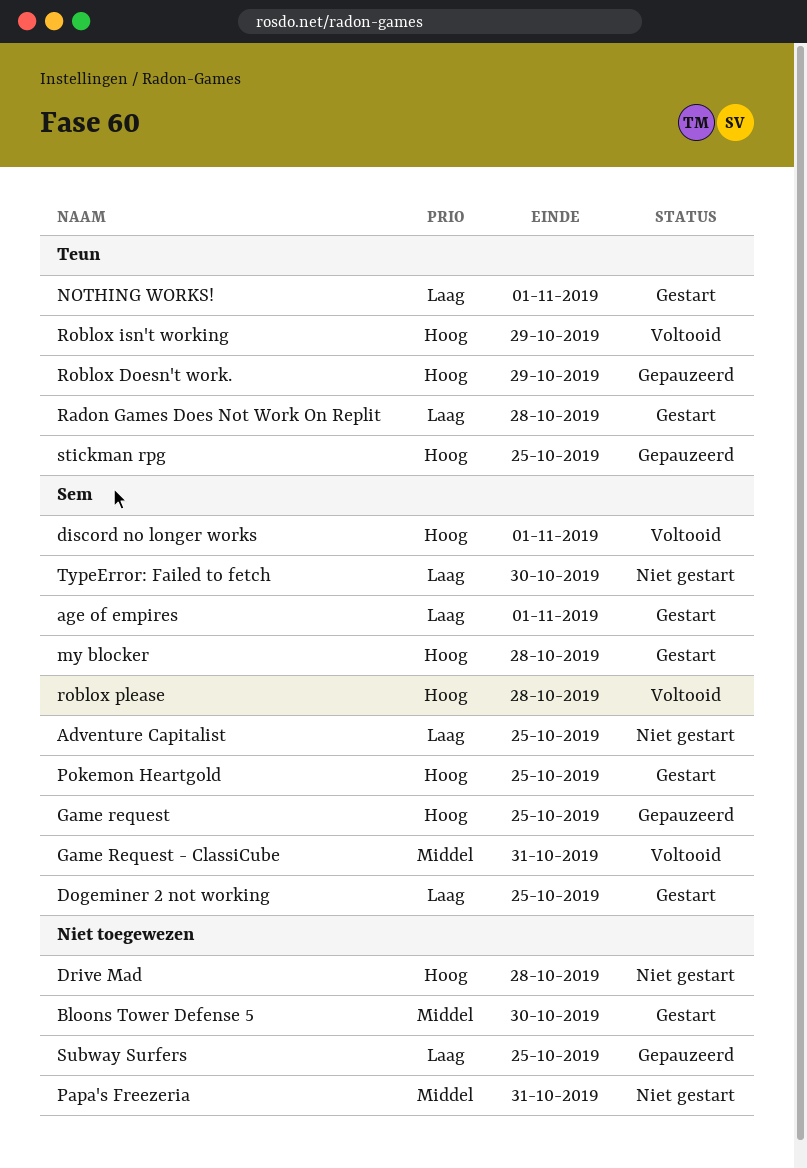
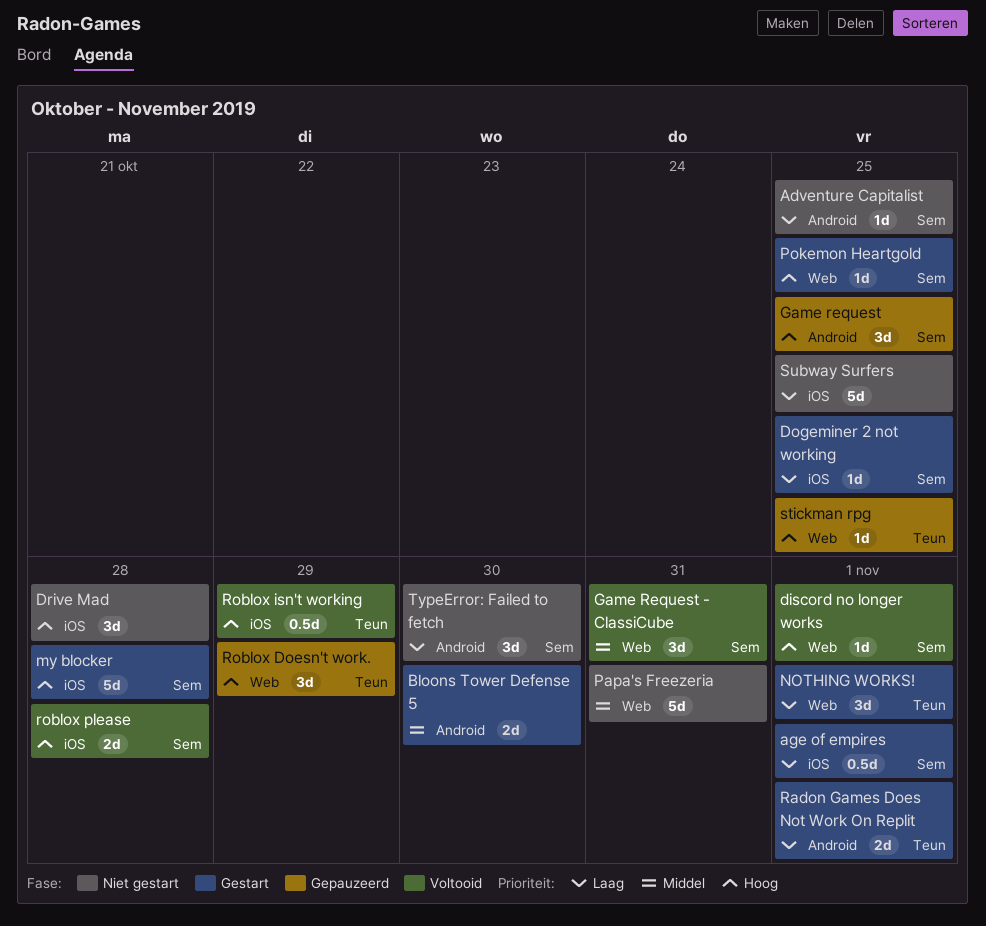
Radon Games Does Not Work On Replit, due: Oct 28 -> Nov 1
Subway Surfers, status: Gepauzeerd -> Niet gestart

